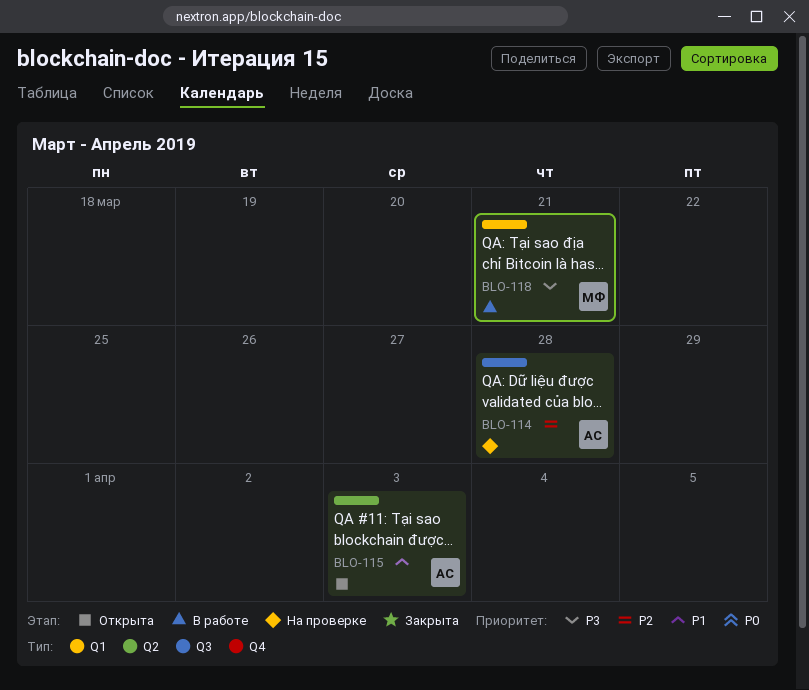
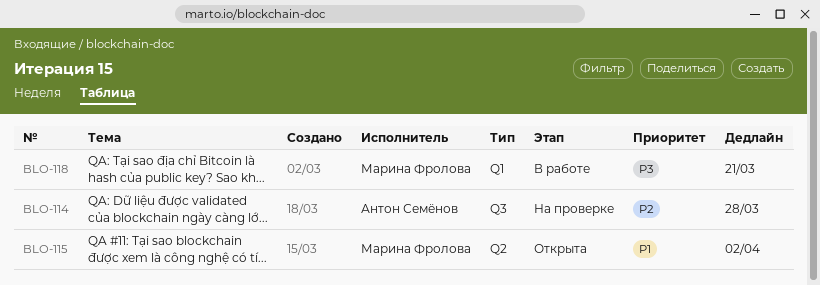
BLO-115, owner: Антон Семёнов -> Марина Фролова
BLO-115, due: Apr 3 -> Apr 2

